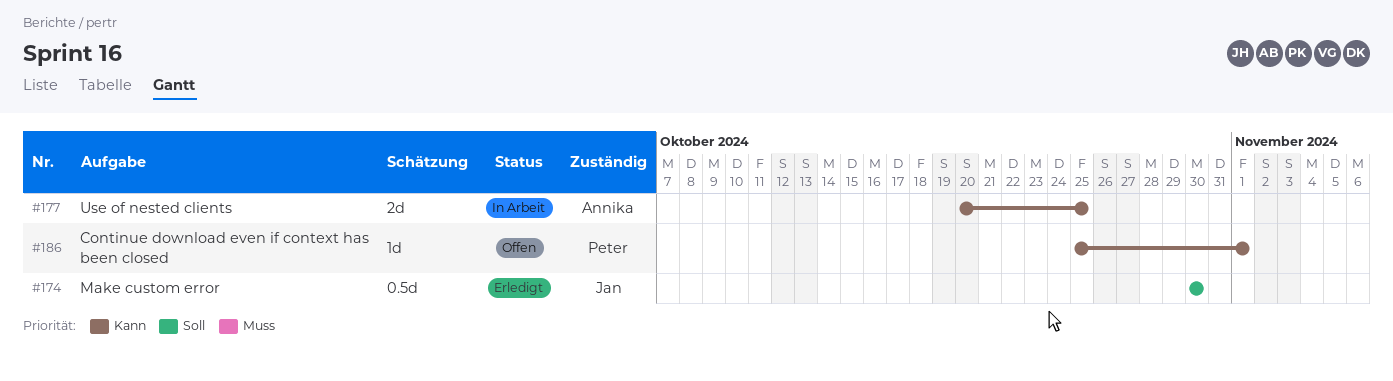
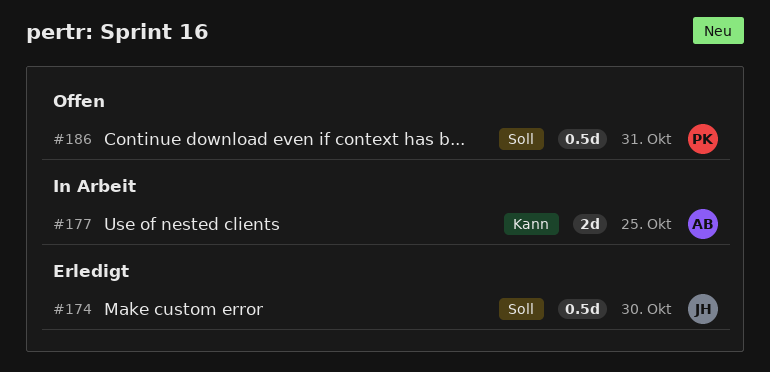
#186, priority: Kann -> Soll
#186, estimate: 1d -> 0.5d
#186, due: Nov 1 -> Oct 31

